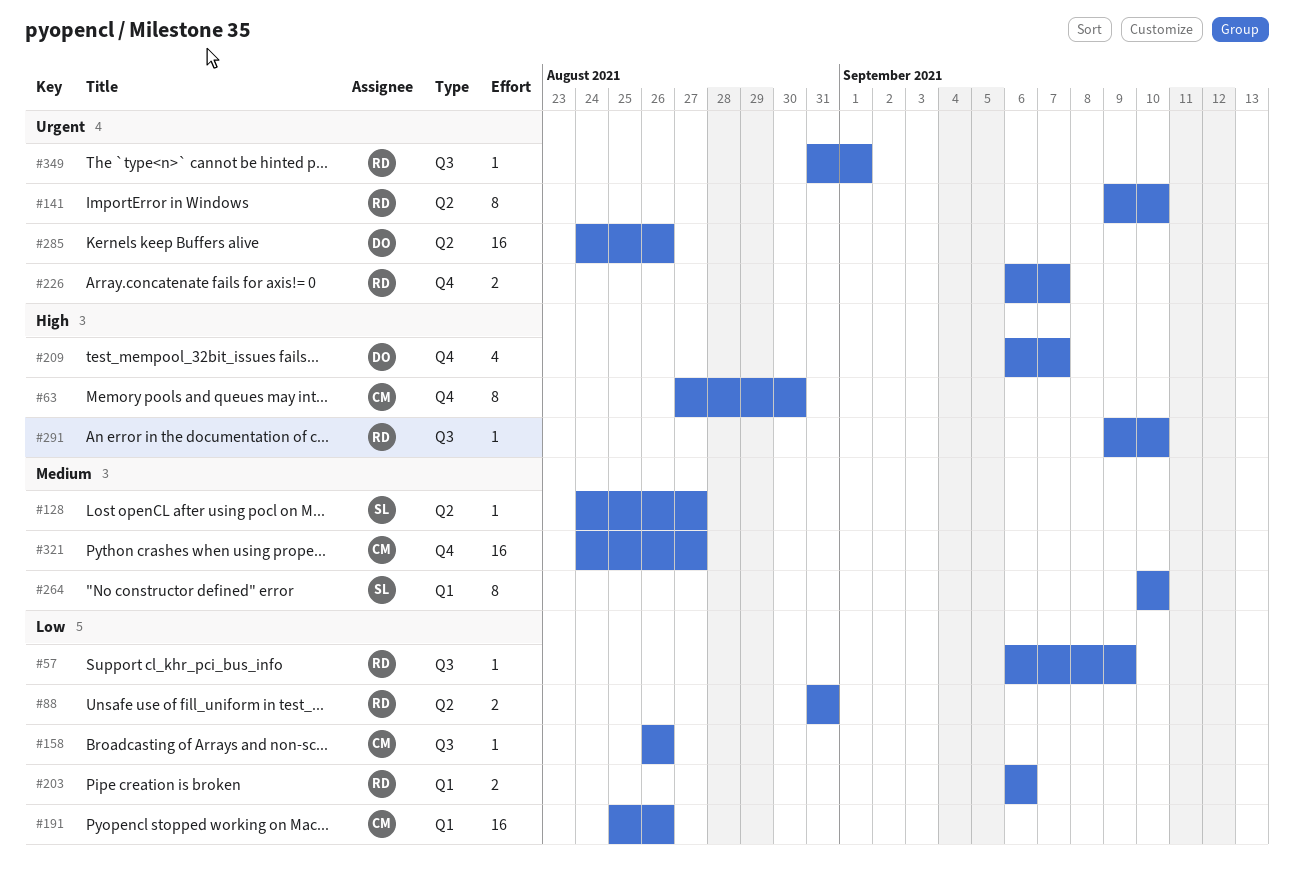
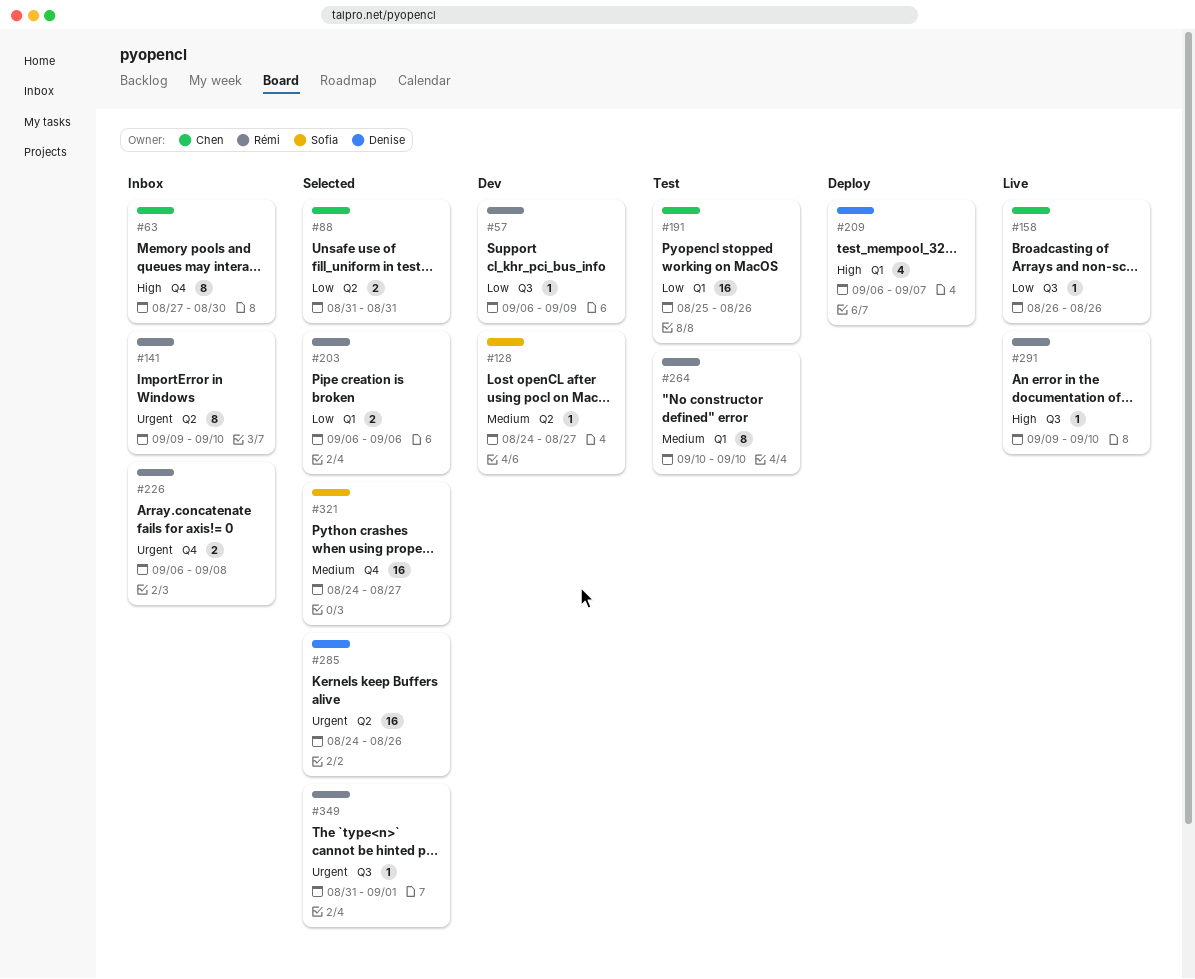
#88, owner: Rémi -> Chen
#209, label: Q4 -> Q1
#226, due: Sep 7 -> Sep 8
#264, owner: Sofia -> Rémi
#321, owner: Chen -> Sofia

